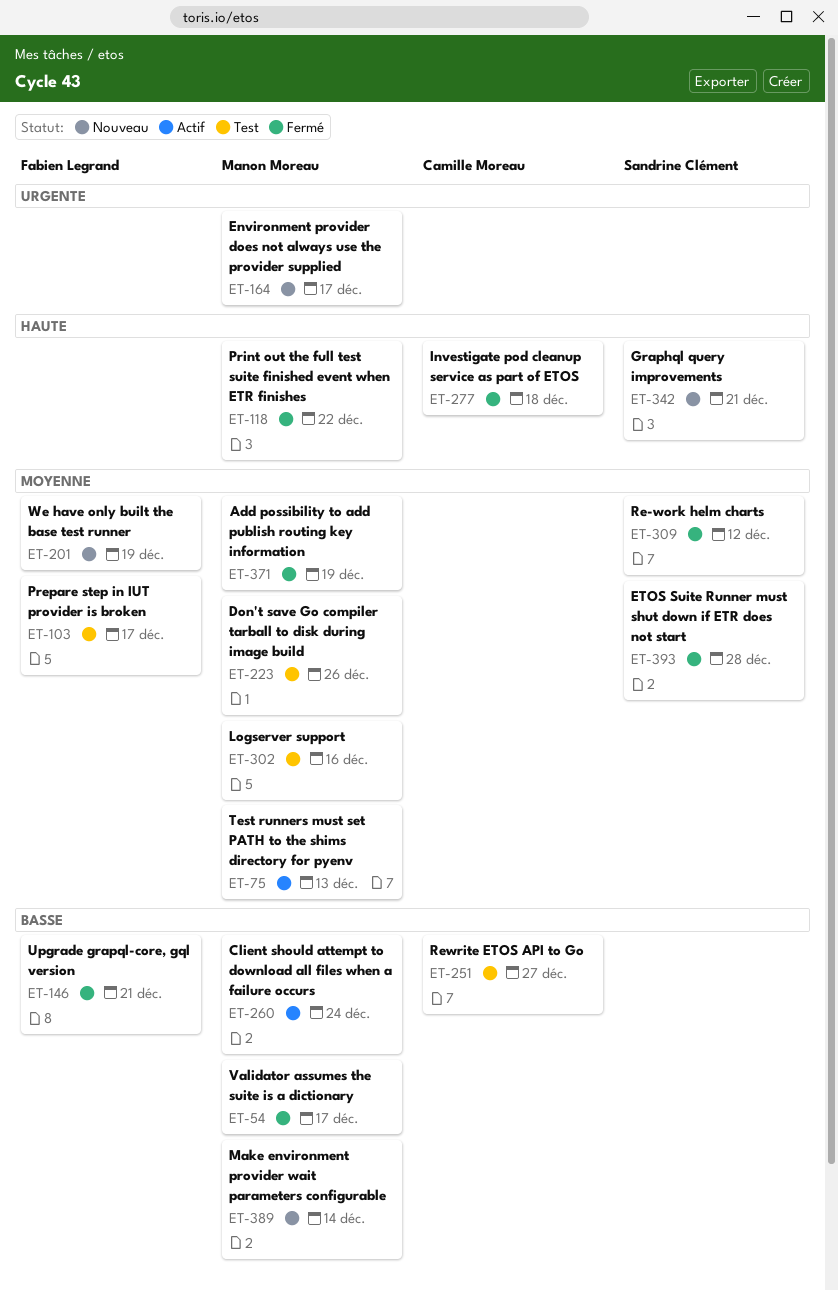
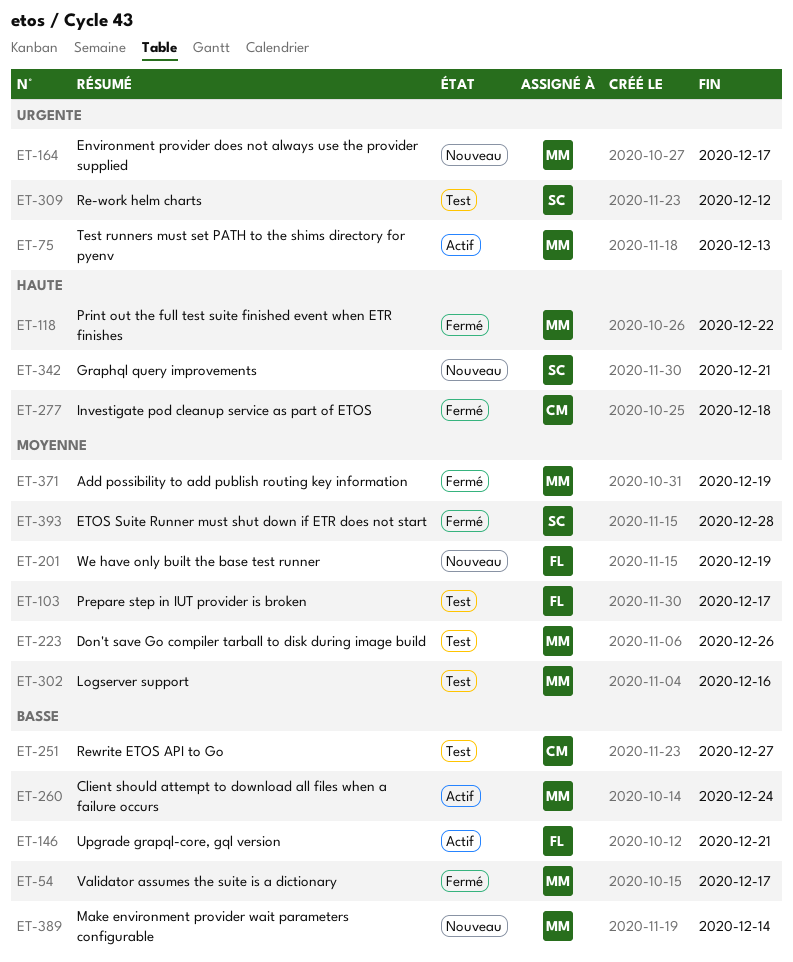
ET-75, priority: Moyenne -> Urgente
ET-146, status: Fermé -> Actif
ET-309, status: Fermé -> Test
ET-309, priority: Moyenne -> Urgente

